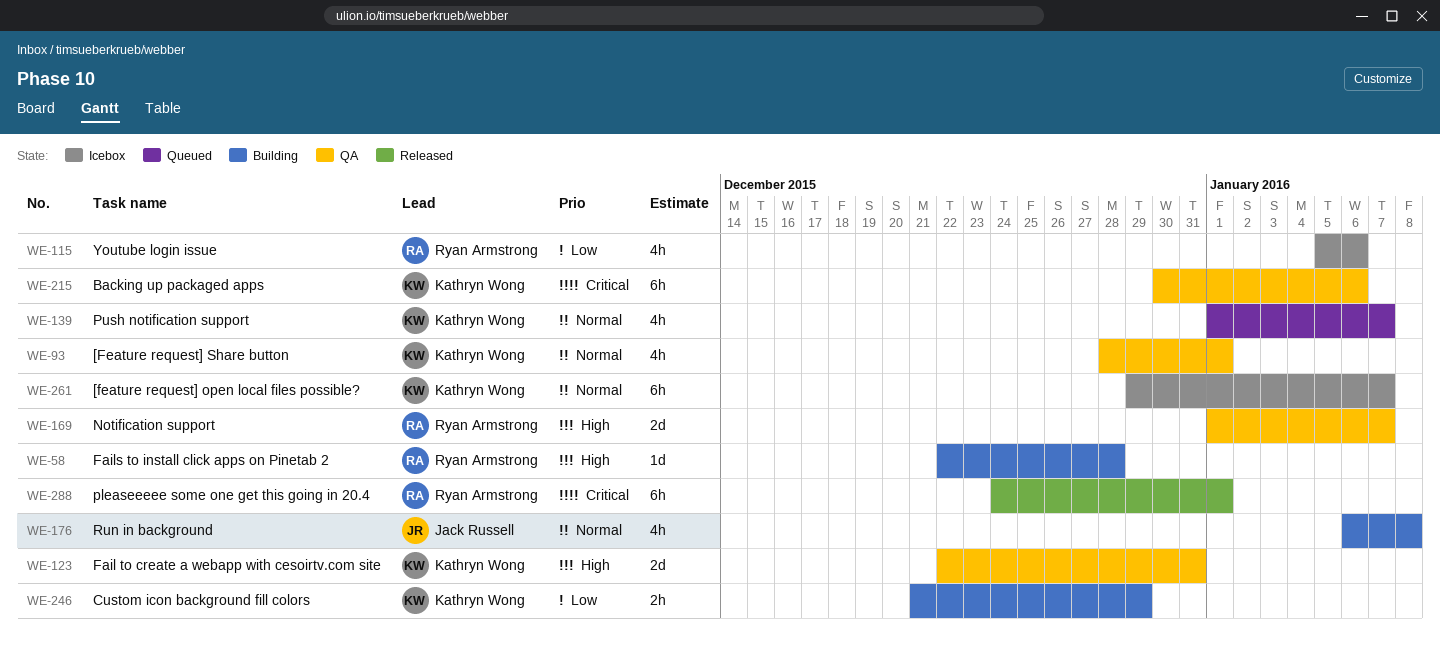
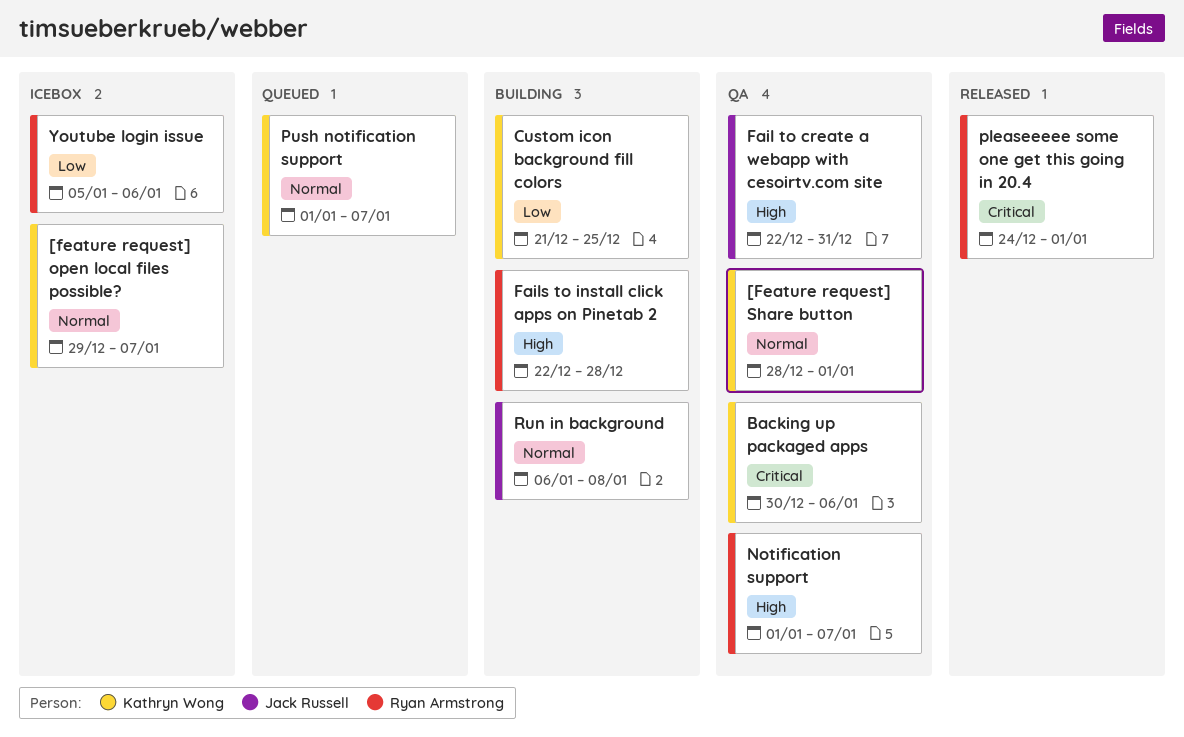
Custom icon background fill colors, due: Dec 29 -> Dec 25
Fail to create a webapp with cesoirtv.com site, owner: Kathryn Wong -> Jack Russell

